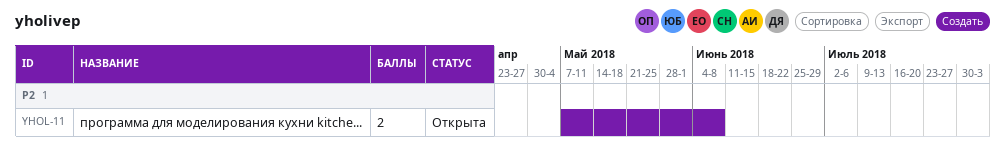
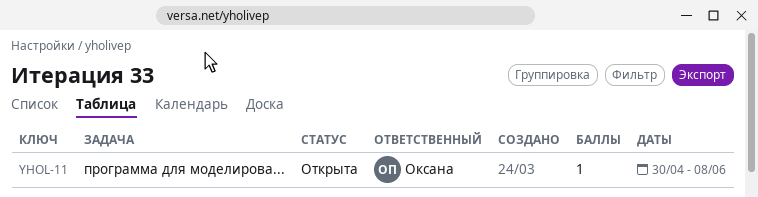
YHOL-11, estimate: 2 -> 1
YHOL-11, start: May 7 -> Apr 30

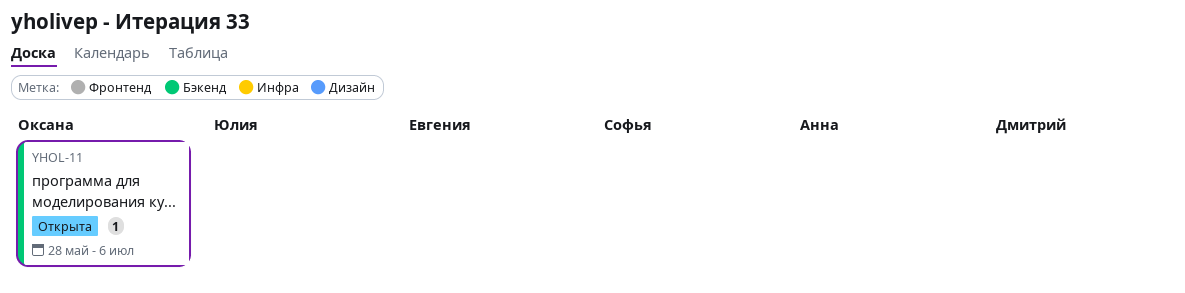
YHOL-11, start: Apr 30 -> May 28
YHOL-11, due: Jun 8 -> Jul 6

